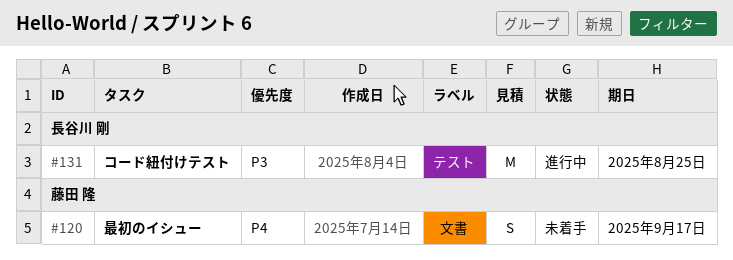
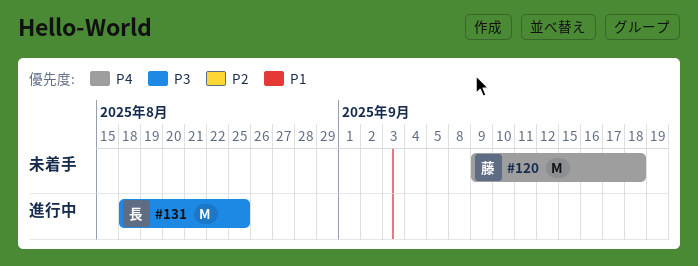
#120, estimate: S -> M
#120, due: Sep 17 -> Sep 18

